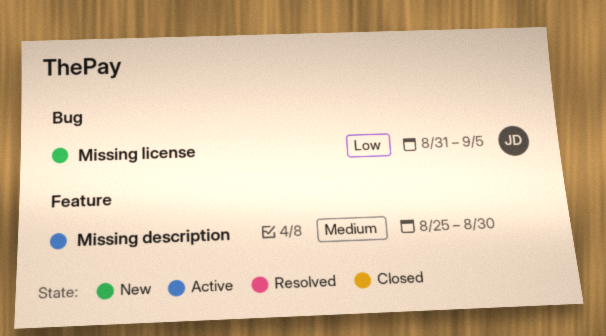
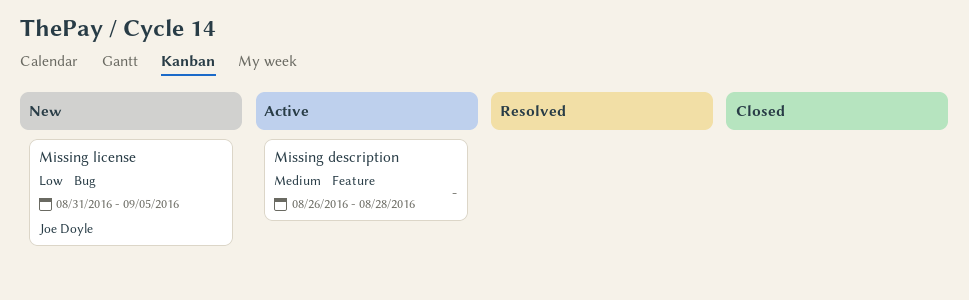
Missing description, start: Aug 25 -> Aug 26
Missing description, due: Aug 30 -> Aug 28

